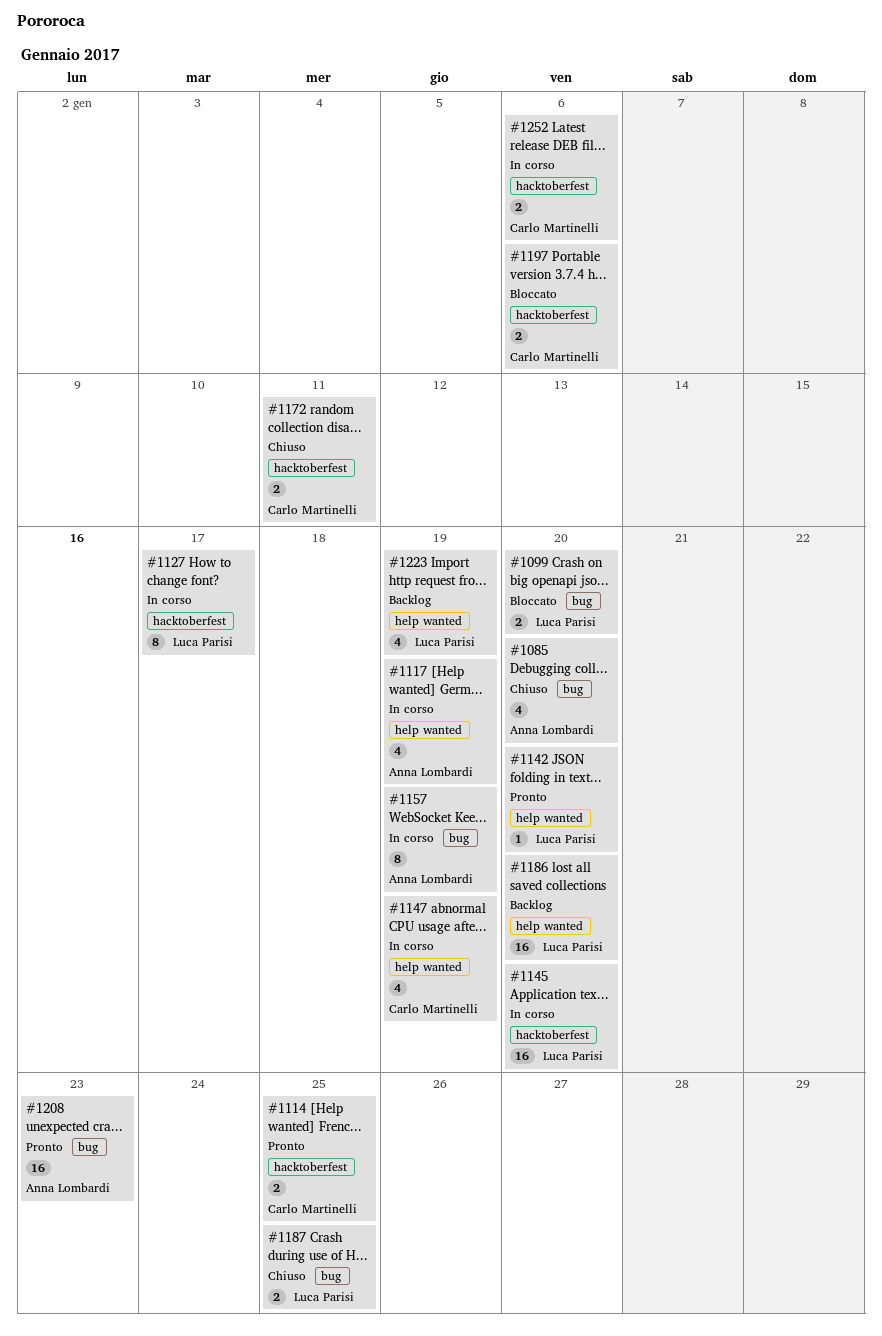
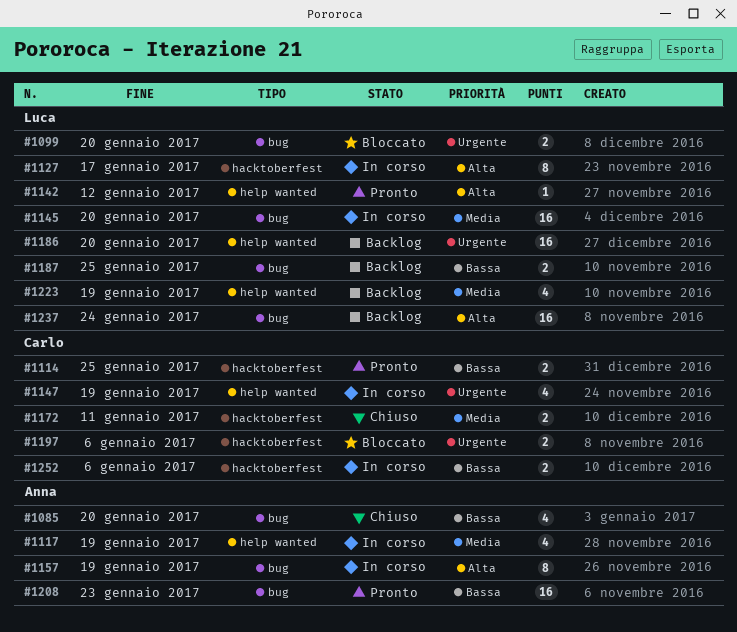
#1142, due: Jan 20 -> Jan 12
#1145, label: hacktoberfest -> bug
#1187, status: Chiuso -> Backlog
#1237: none -> present

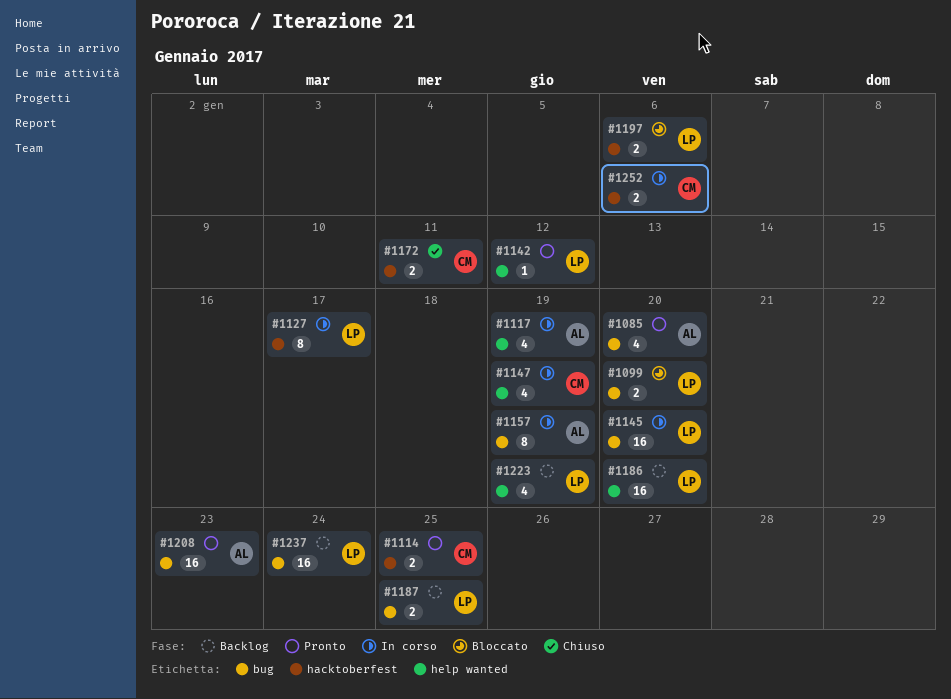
#1085, status: Chiuso -> Pronto
#1197, owner: Carlo -> Luca

